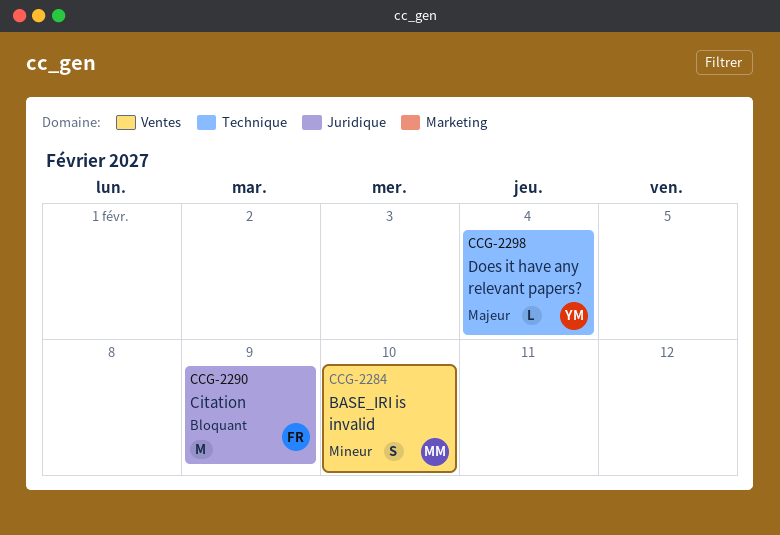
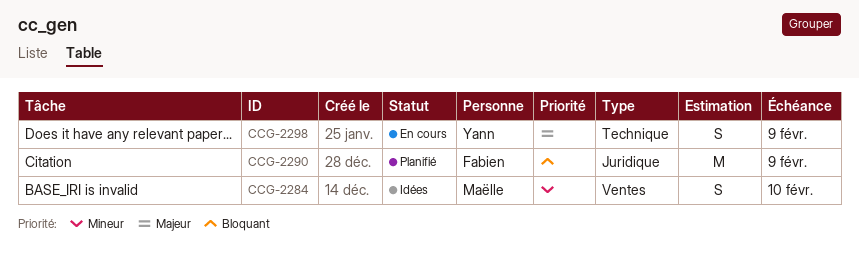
CCG-2298, estimate: L -> S
CCG-2298, due: Feb 4 -> Feb 9

